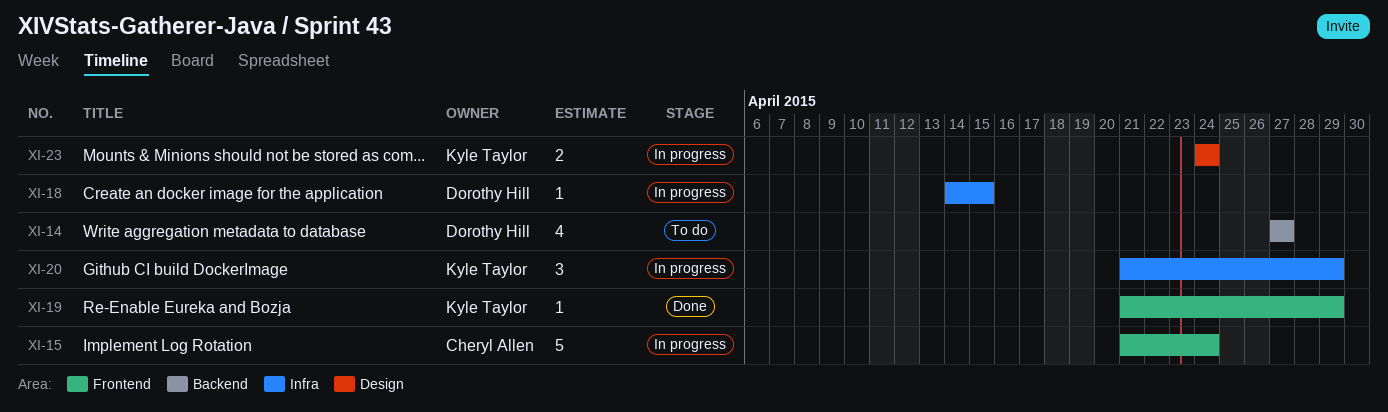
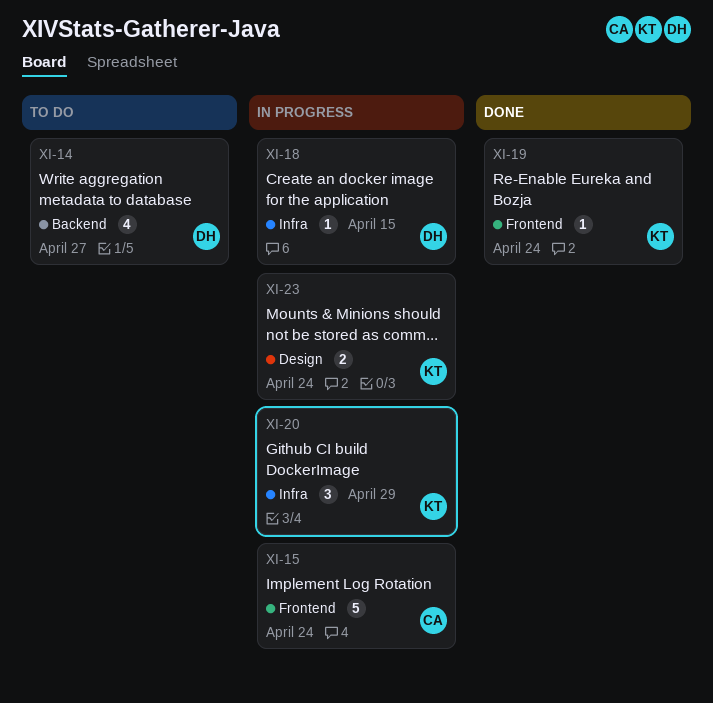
XI-19, due: Apr 29 -> Apr 24

